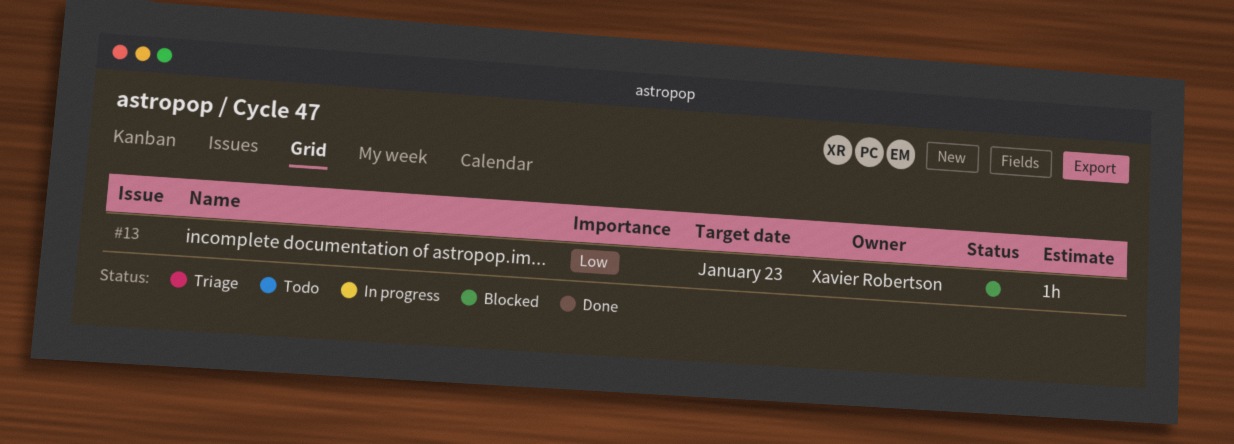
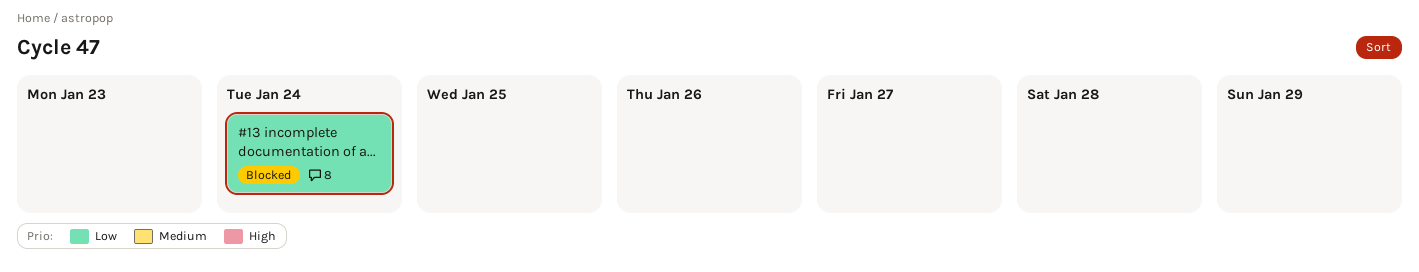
#13, due: Jan 23 -> Jan 24

